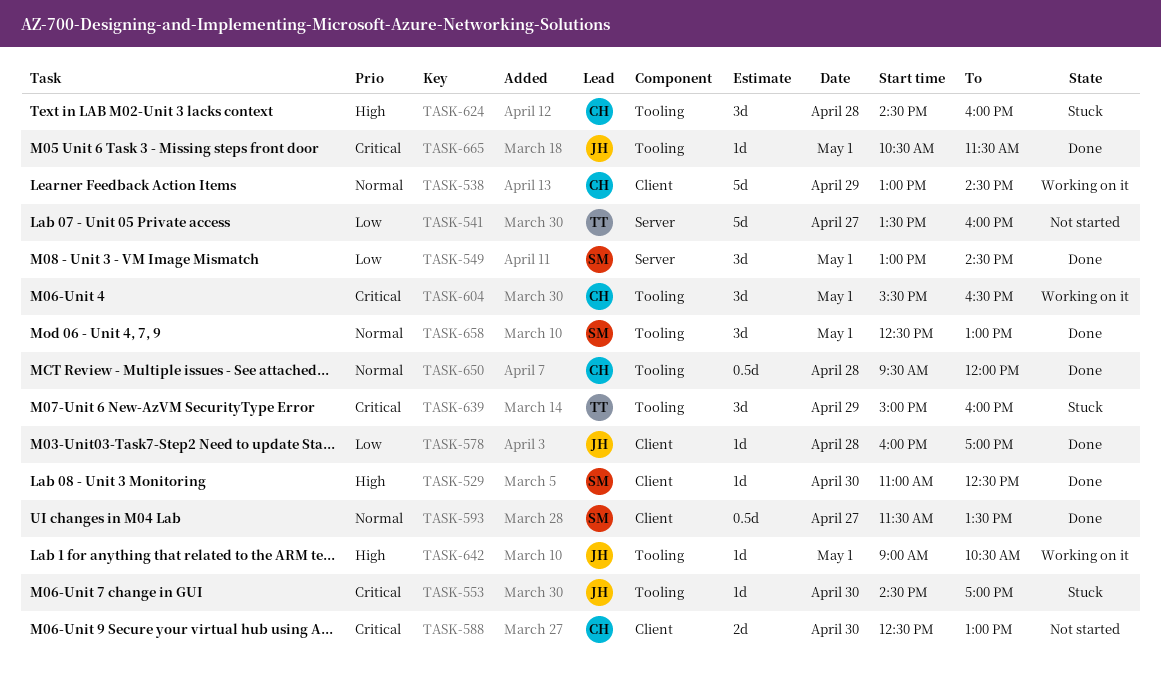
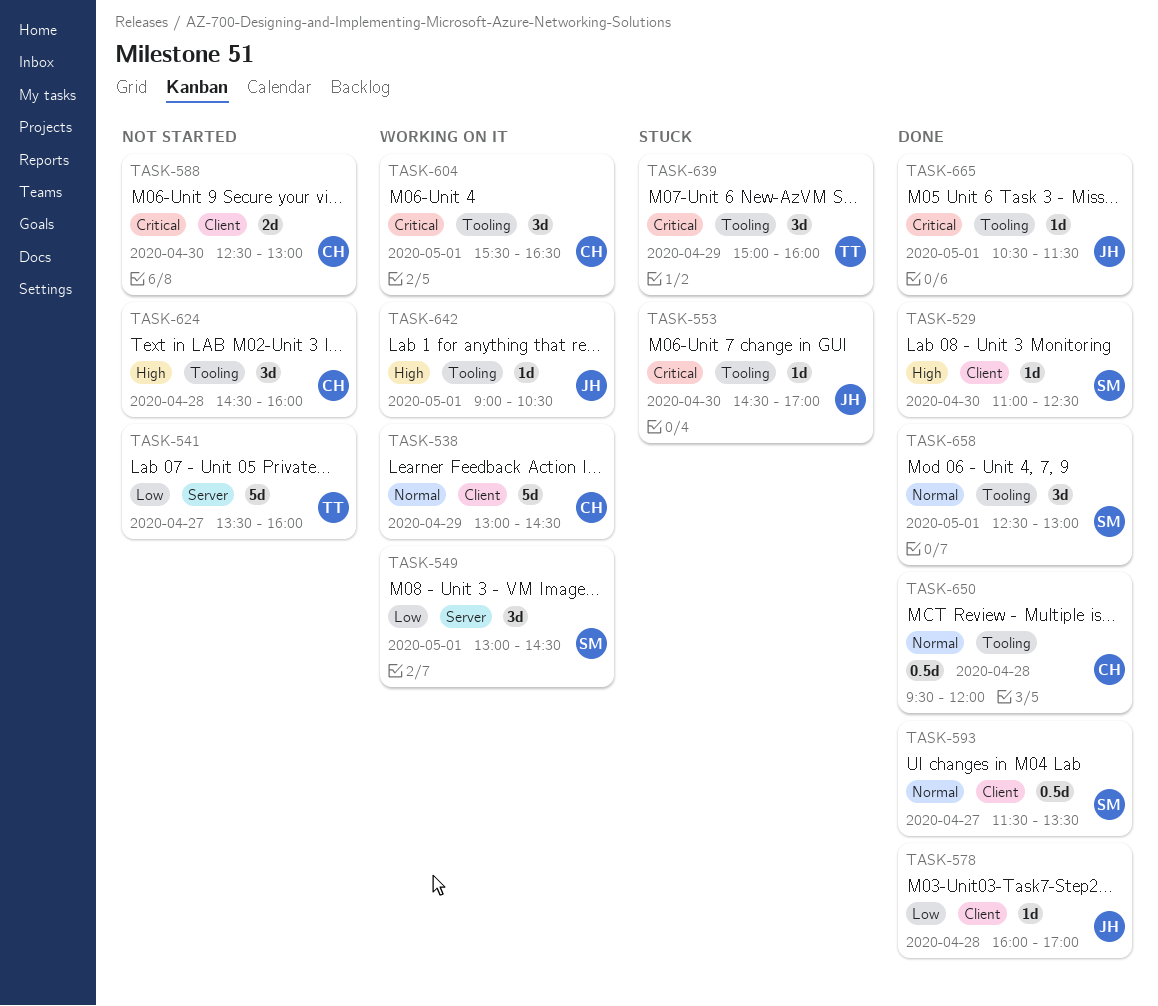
TASK-549, status: Done -> Working on it
TASK-624, status: Stuck -> Not started

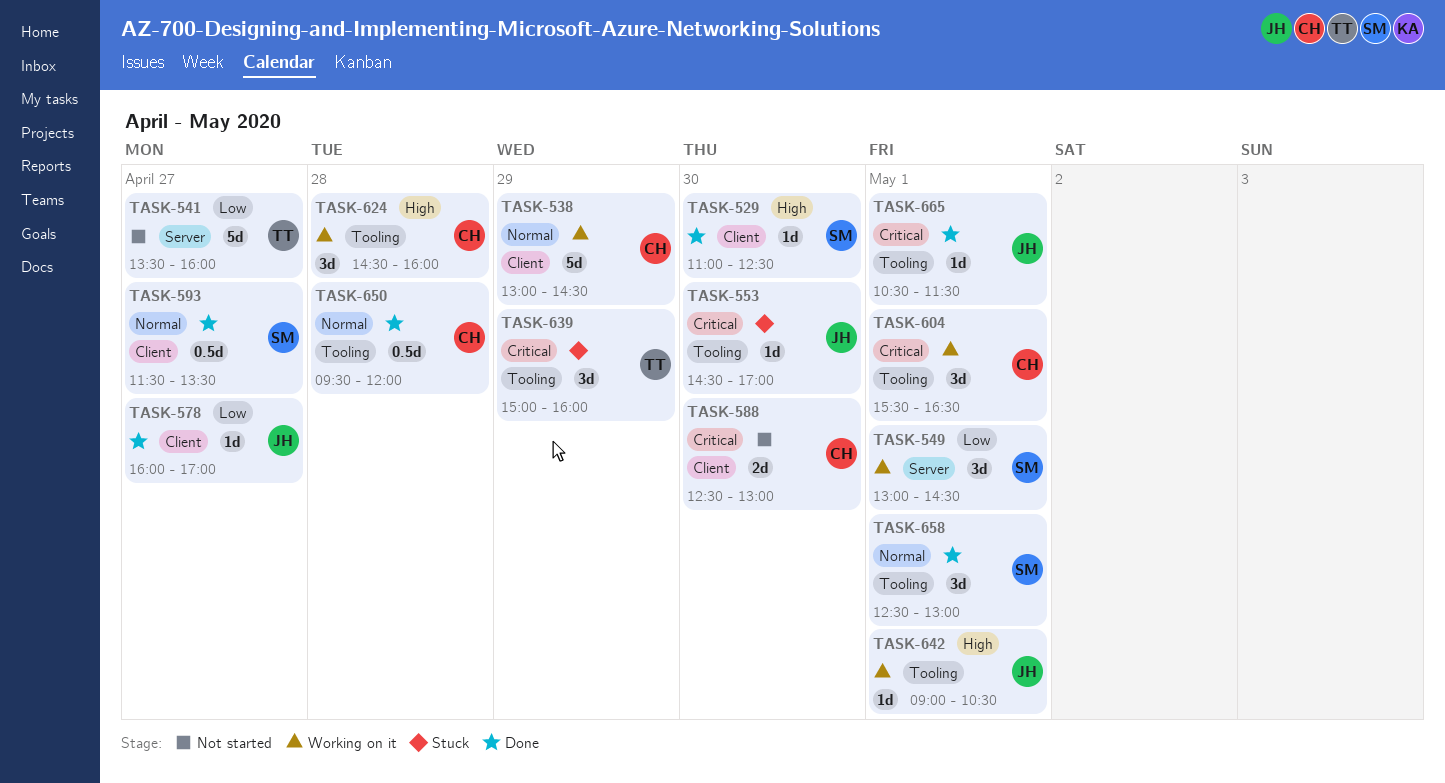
TASK-578, day: Apr 28 -> Apr 27
TASK-624, status: Not started -> Working on it

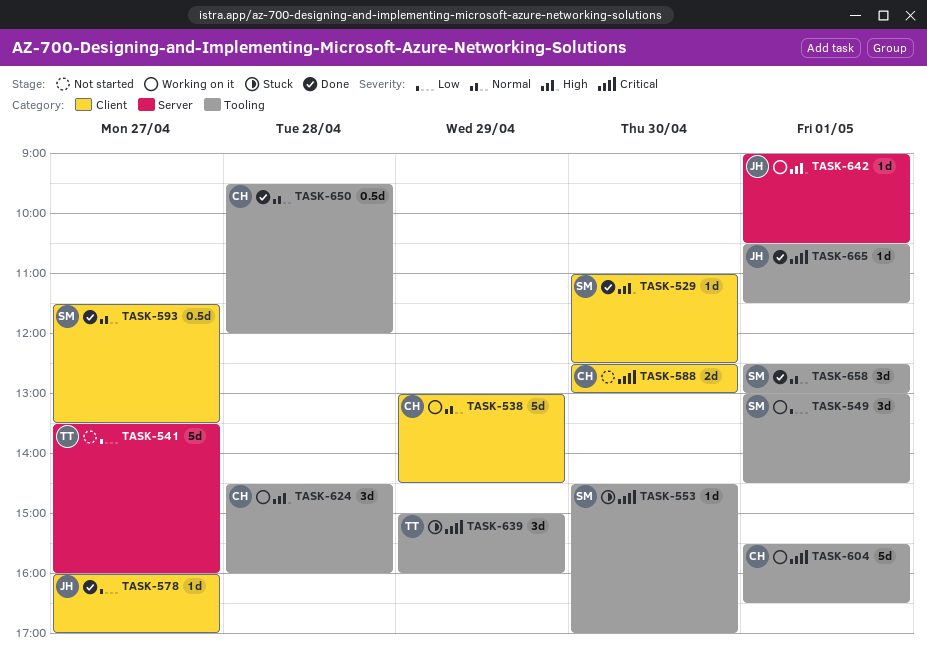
TASK-549, label: Server -> Tooling
TASK-553, owner: JH -> SM
TASK-604, estimate: 3d -> 5d
TASK-642, label: Tooling -> Server

